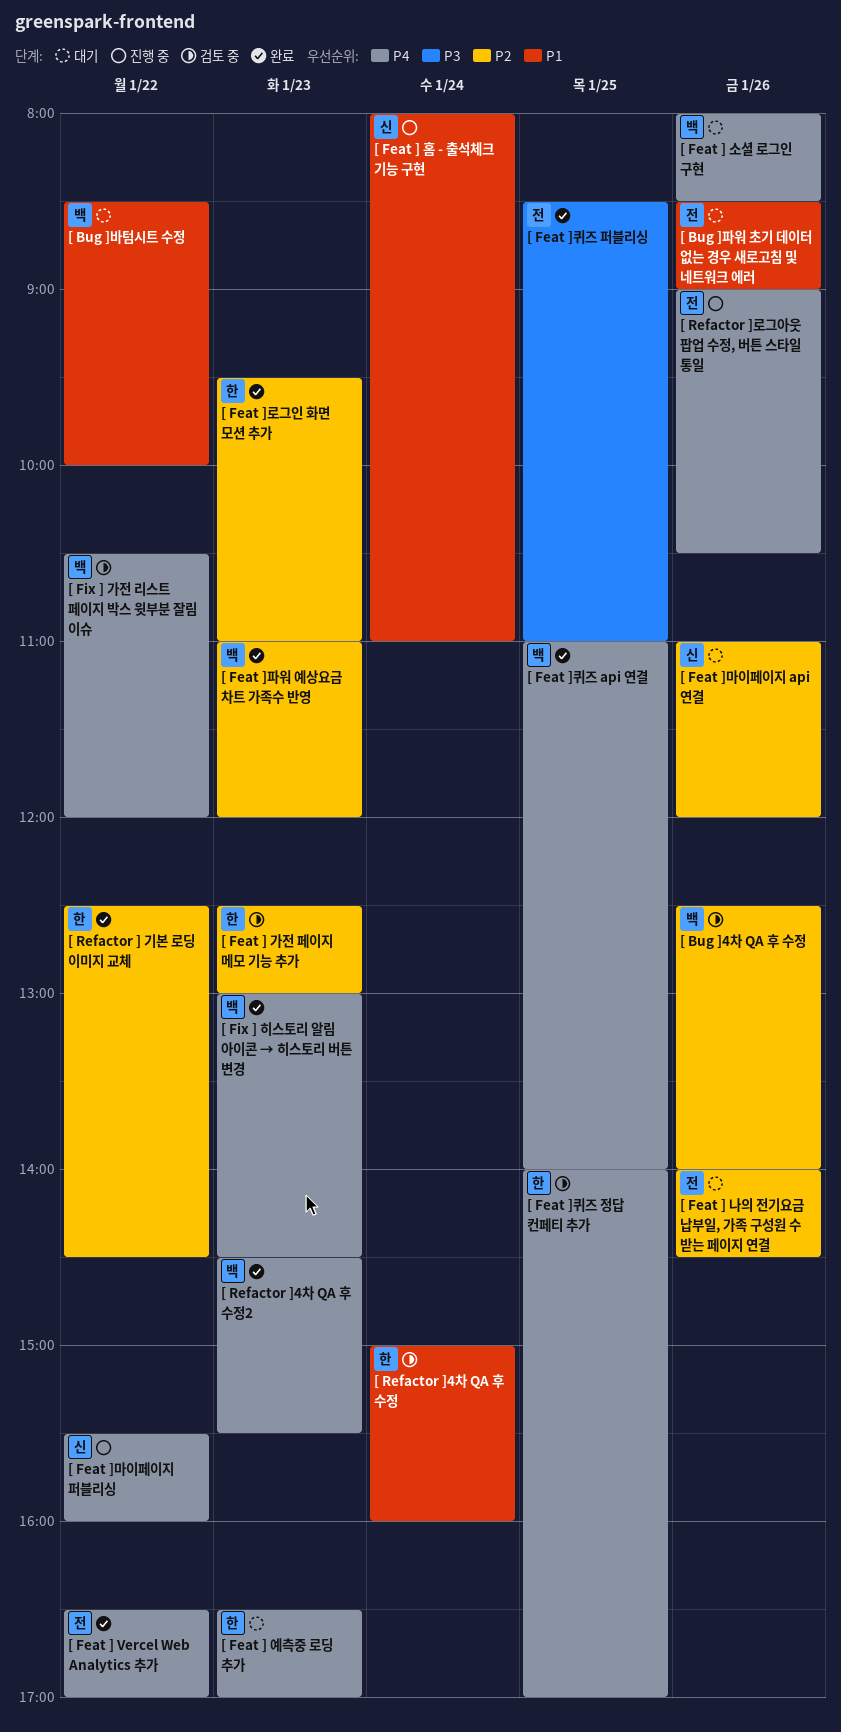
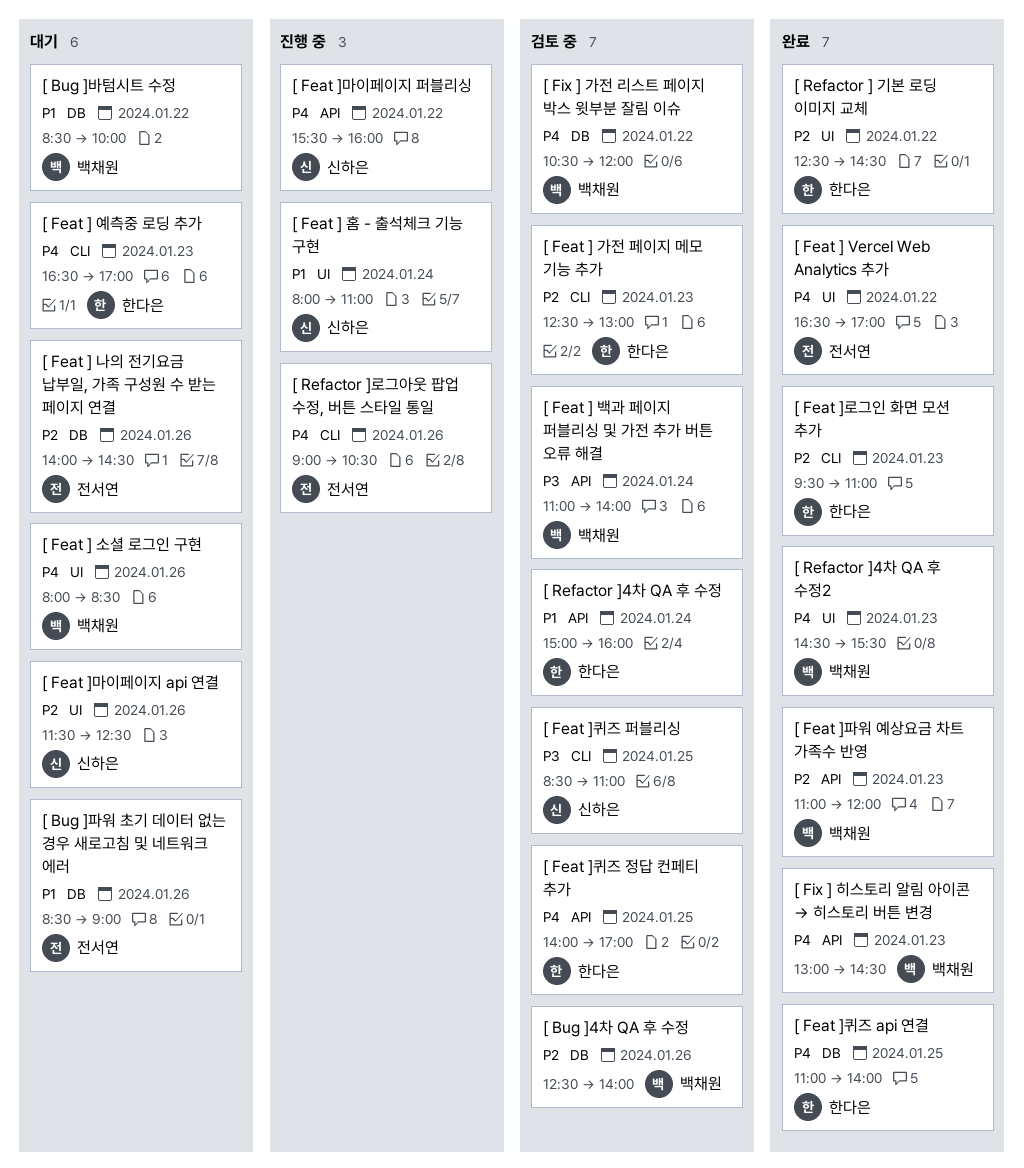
[ Feat ] 백과 페이지 퍼블리싱 및 가전 추가 버튼 오류 해결: none -> present
[ Feat ]마이페이지 api 연결, begins: 11:00 -> 11:30
[ Feat ]마이페이지 api 연결, ends: 12:00 -> 12:30
[ Feat ]퀴즈 api 연결, owner: 백채원 -> 한다은
[ Feat ]퀴즈 퍼블리싱, status: 완료 -> 검토 중
[ Feat ]퀴즈 퍼블리싱, owner: 전서연 -> 신하은

